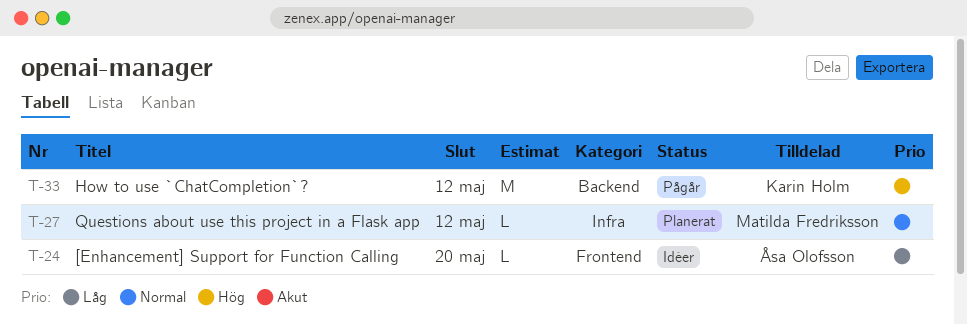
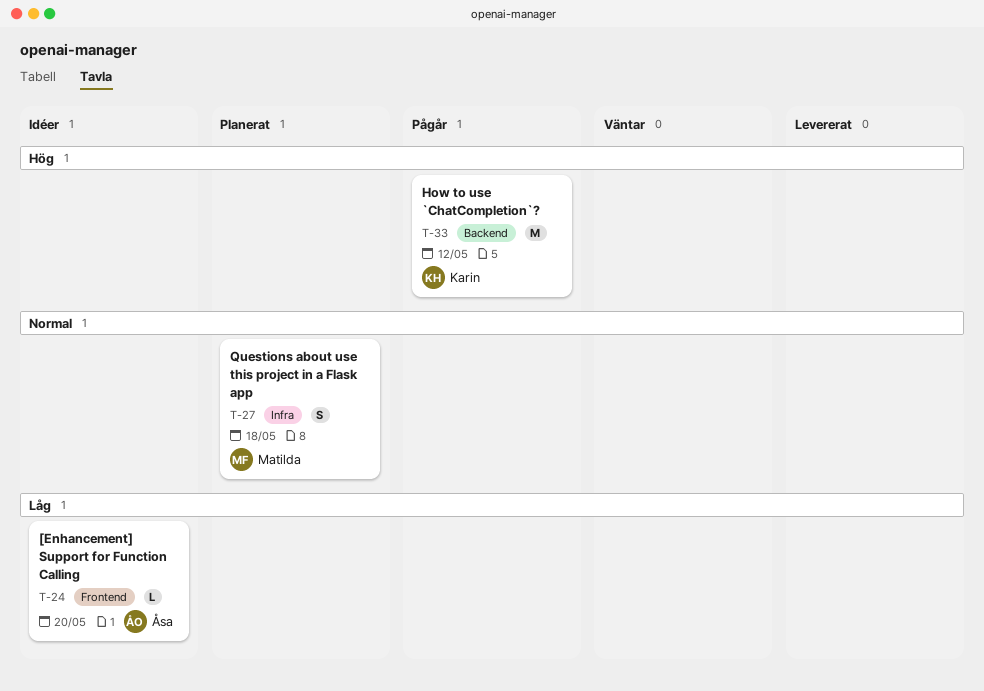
T-27, estimate: L -> S
T-27, due: May 12 -> May 18

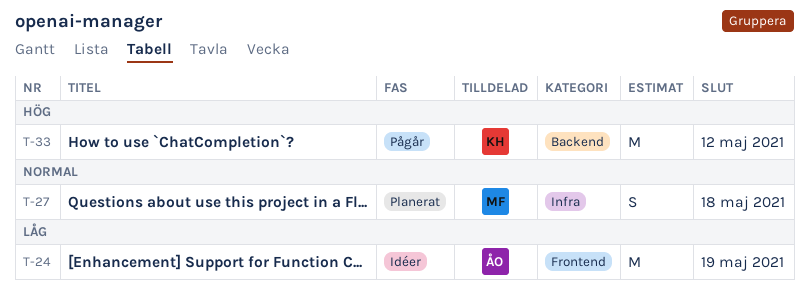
T-24, estimate: L -> M
T-24, due: May 20 -> May 19

